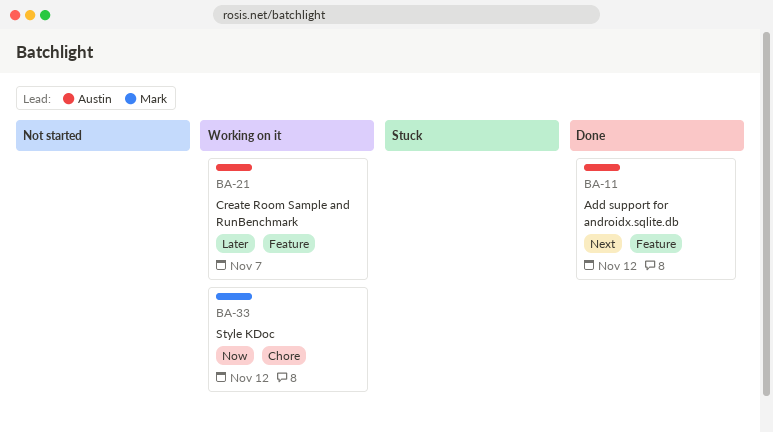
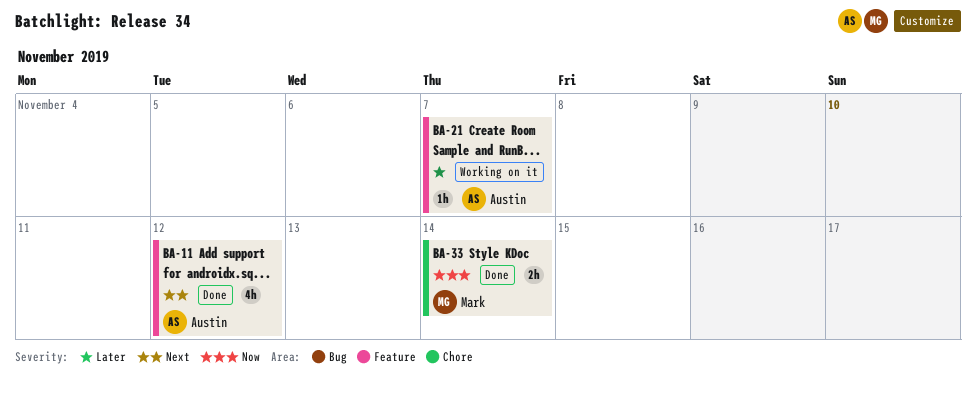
BA-33, status: Working on it -> Done
BA-33, due: Nov 12 -> Nov 14

